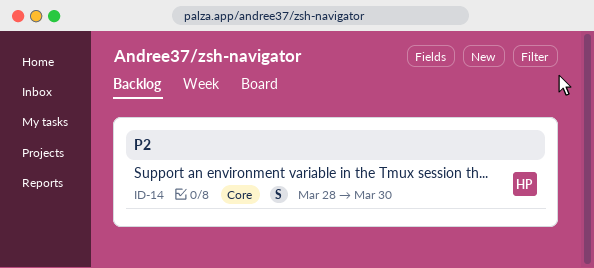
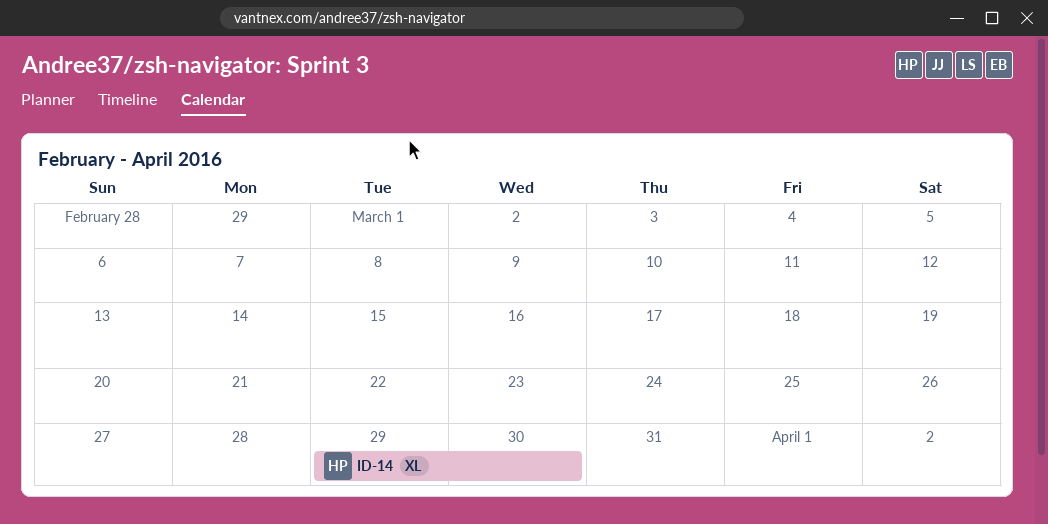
ID-14, estimate: S -> XL
ID-14, start: Mar 28 -> Mar 29

